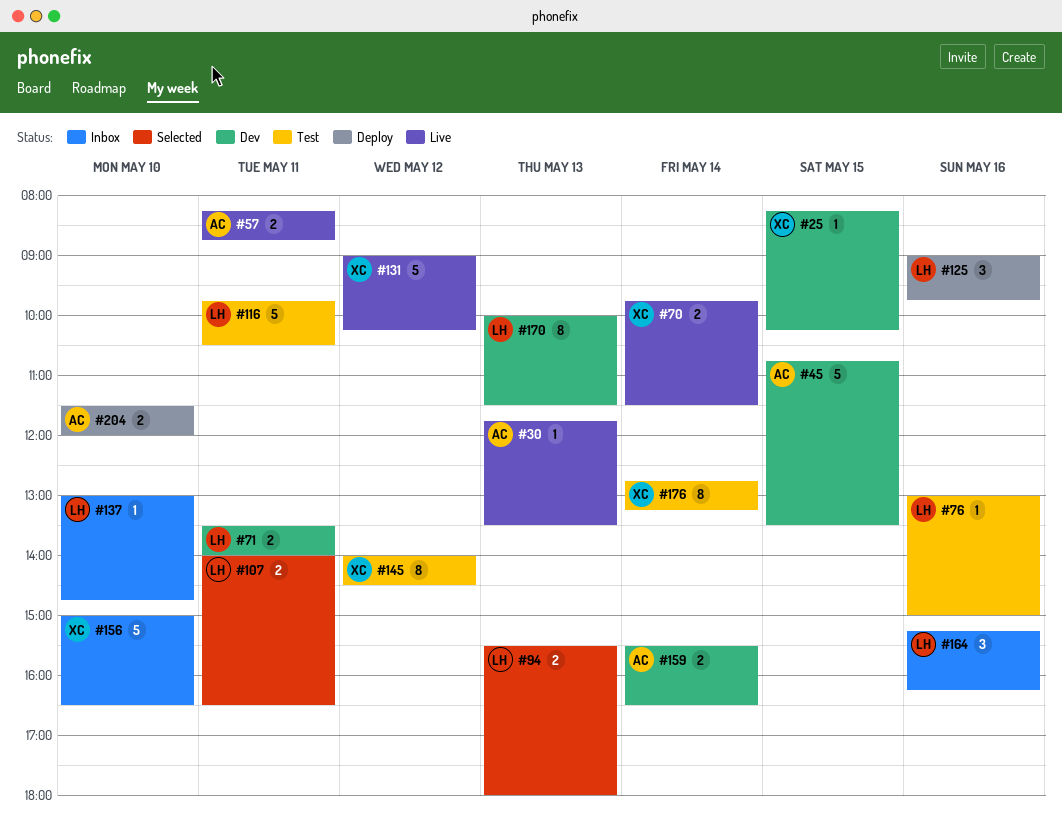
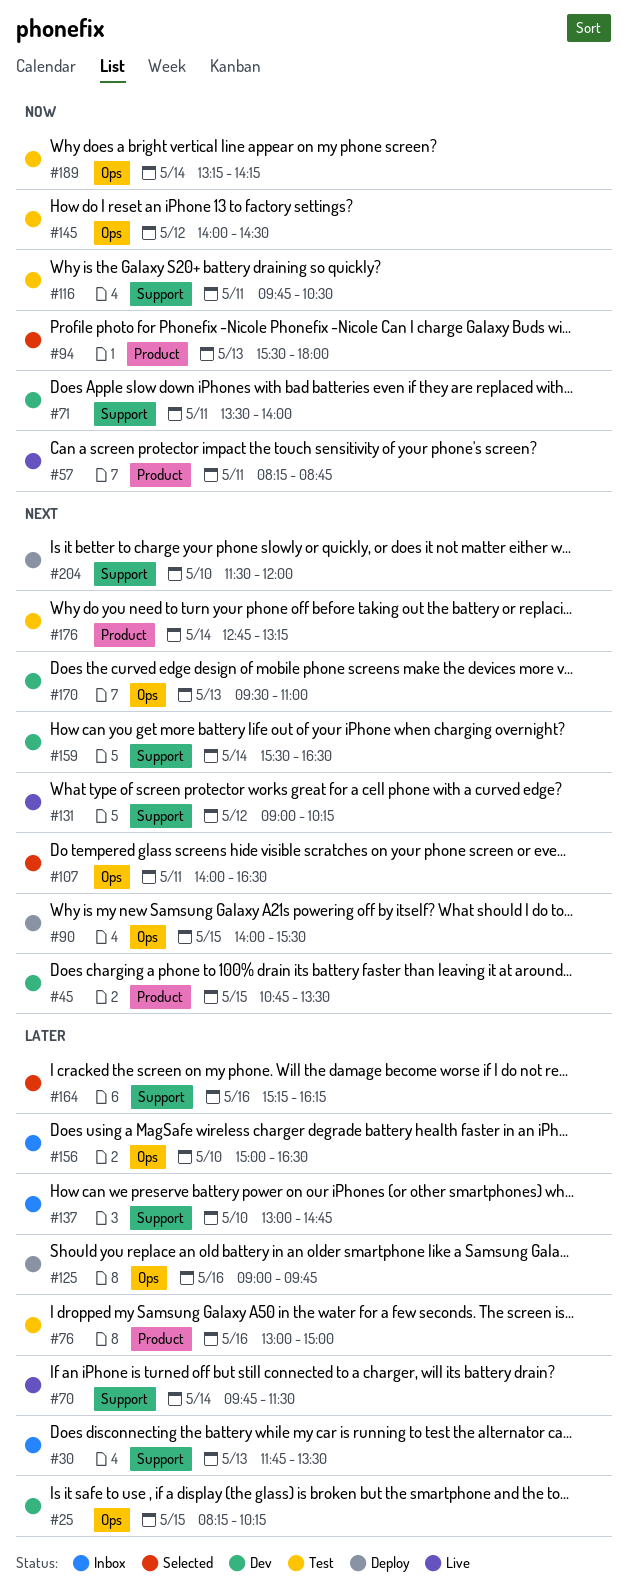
#30, status: Live -> Inbox
#90: none -> present
#164, status: Inbox -> Selected
#170, begins: 10:00 -> 09:30
#170, ends: 11:30 -> 11:00
#189: none -> present

